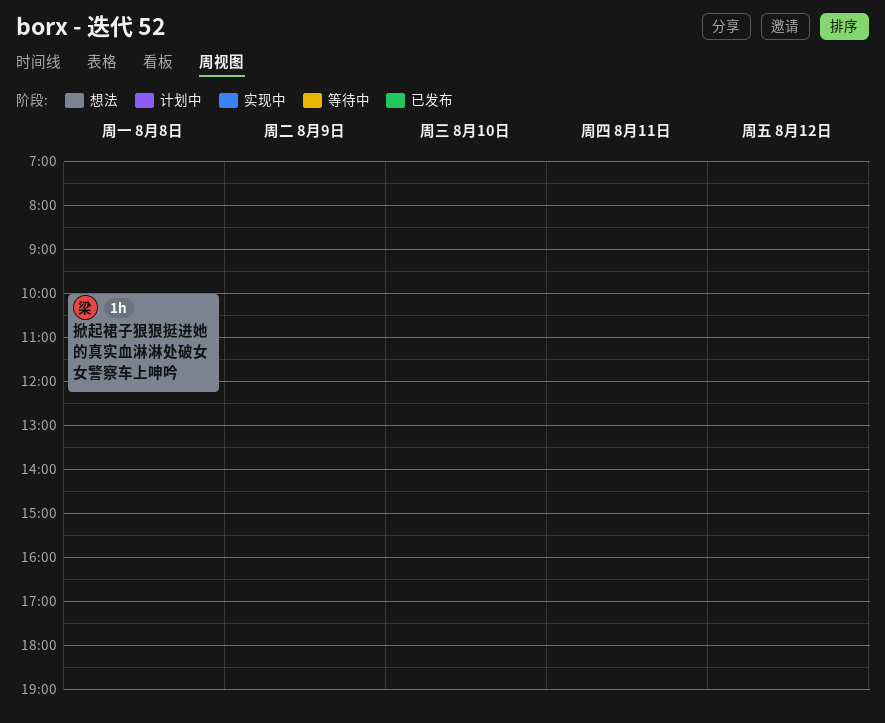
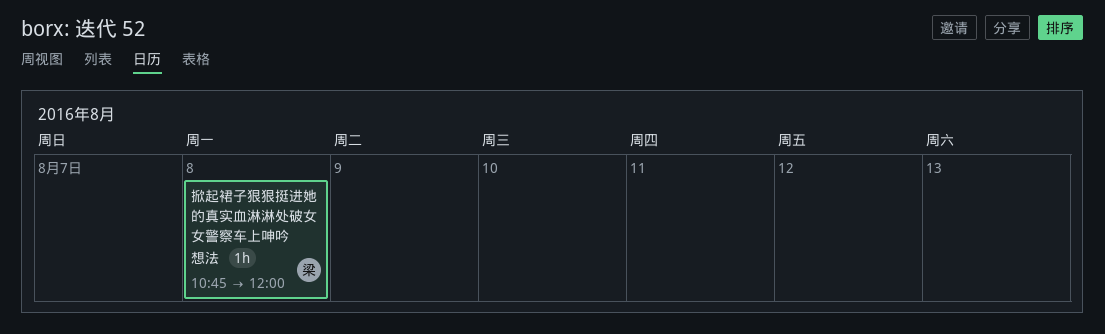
掀起裙子狠狠挺进她的真实血淋淋处破女女警察车上呻吟, begins: 10:00 -> 10:45
掀起裙子狠狠挺进她的真实血淋淋处破女女警察车上呻吟, ends: 12:15 -> 12:00

